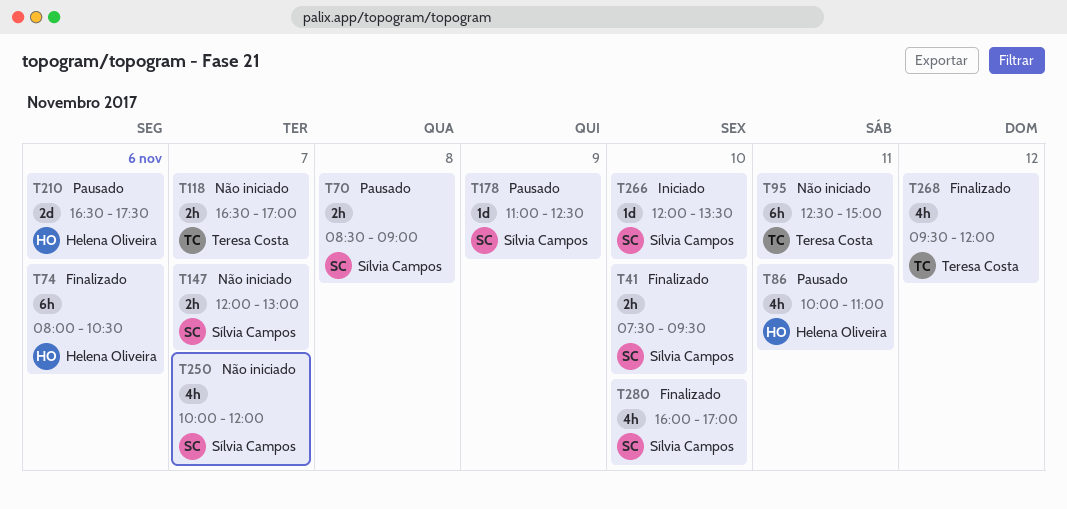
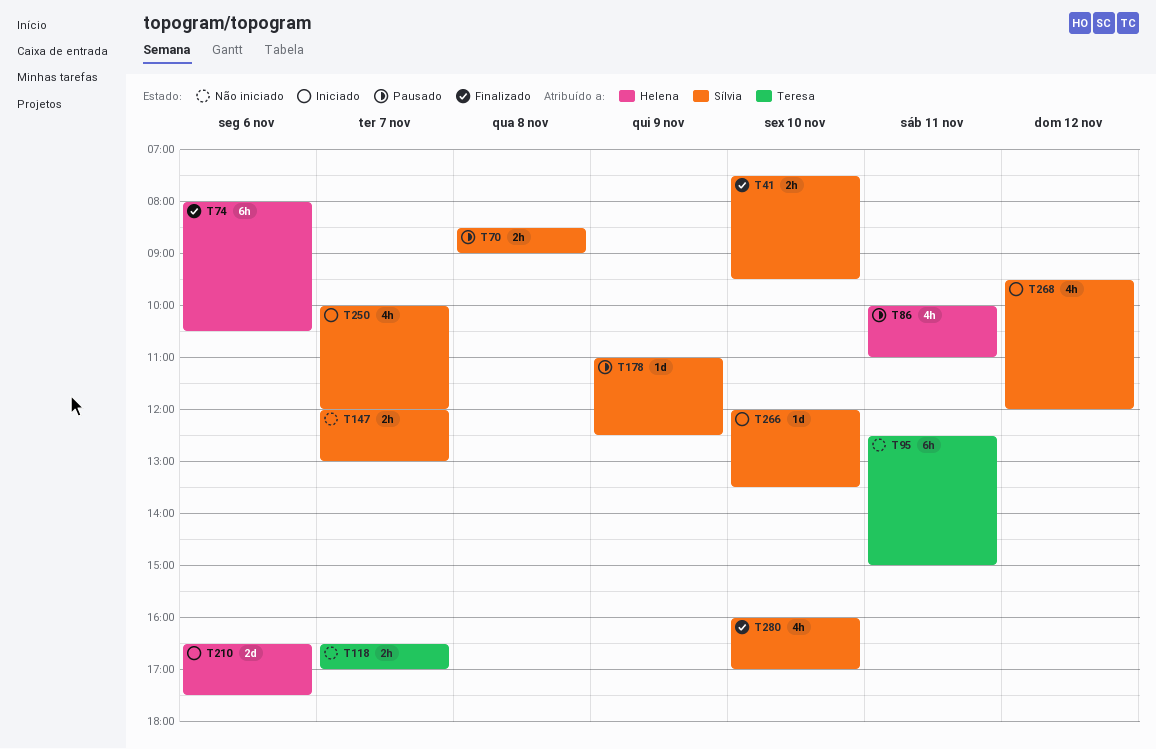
T210, status: Pausado -> Iniciado
T250, status: Não iniciado -> Iniciado
T268, status: Finalizado -> Iniciado
T268, owner: Teresa Costa -> Sílvia Campos

